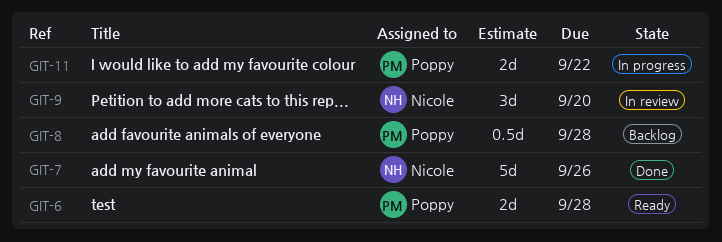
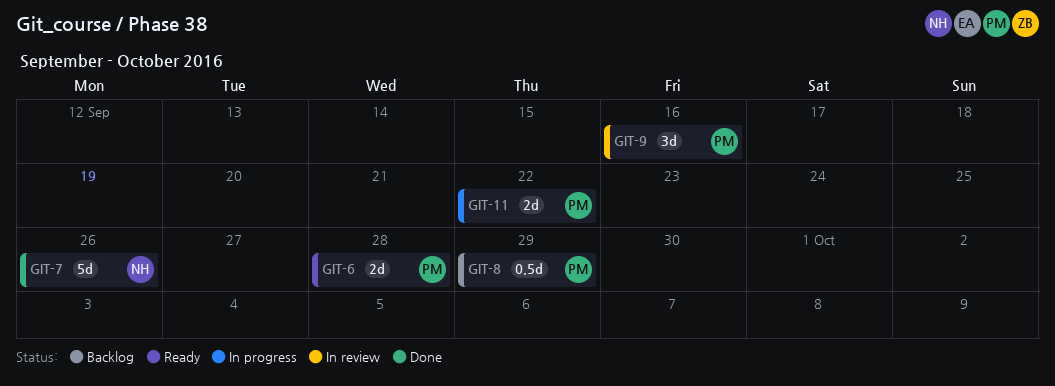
GIT-8, due: Sep 28 -> Sep 29
GIT-9, owner: Nicole -> Poppy
GIT-9, due: Sep 20 -> Sep 16

